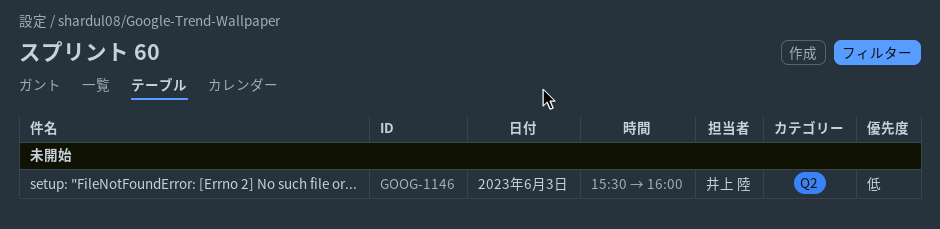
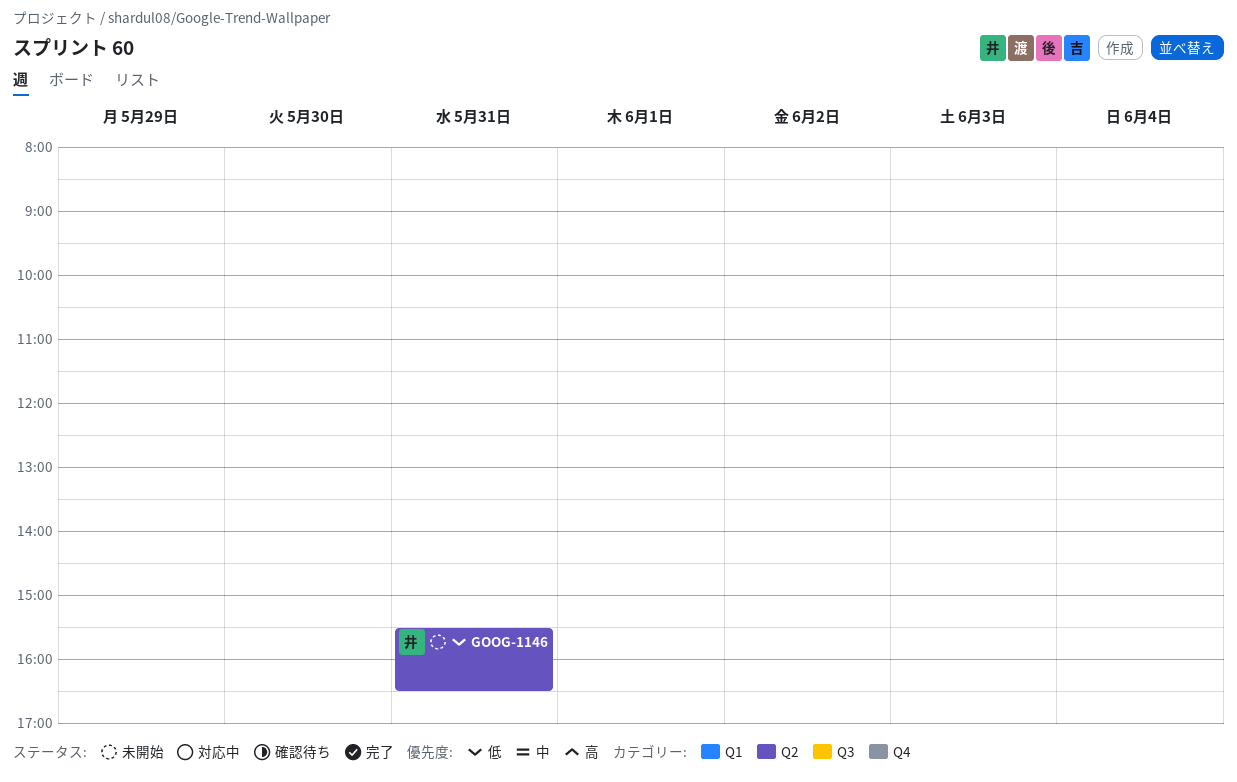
GOOG-1146, day: Jun 3 -> May 31
GOOG-1146, ends: 16:00 -> 16:30

